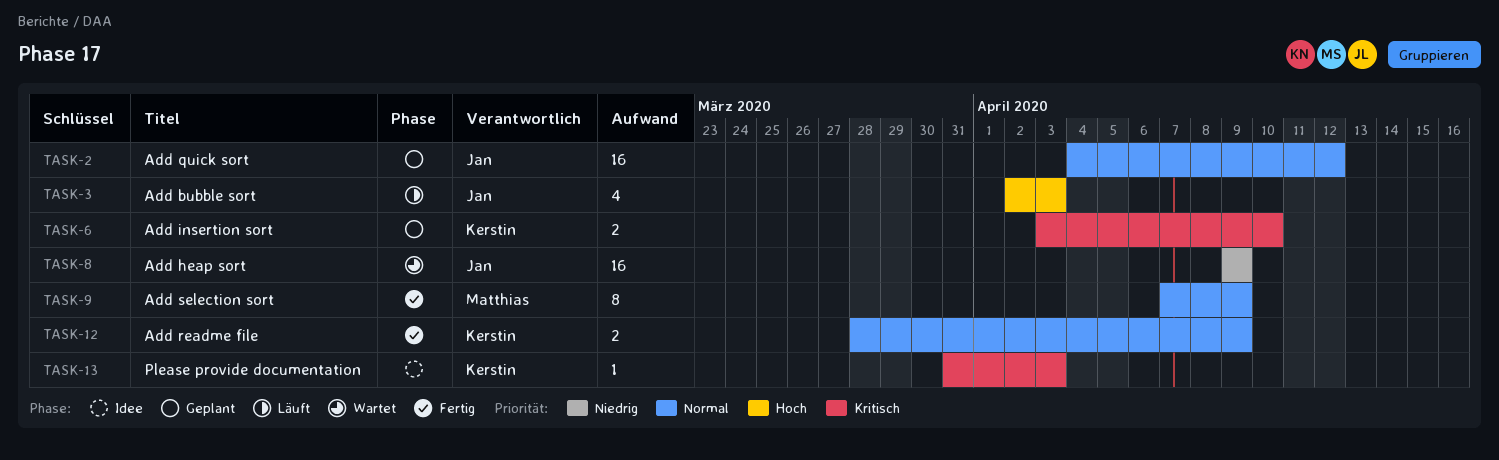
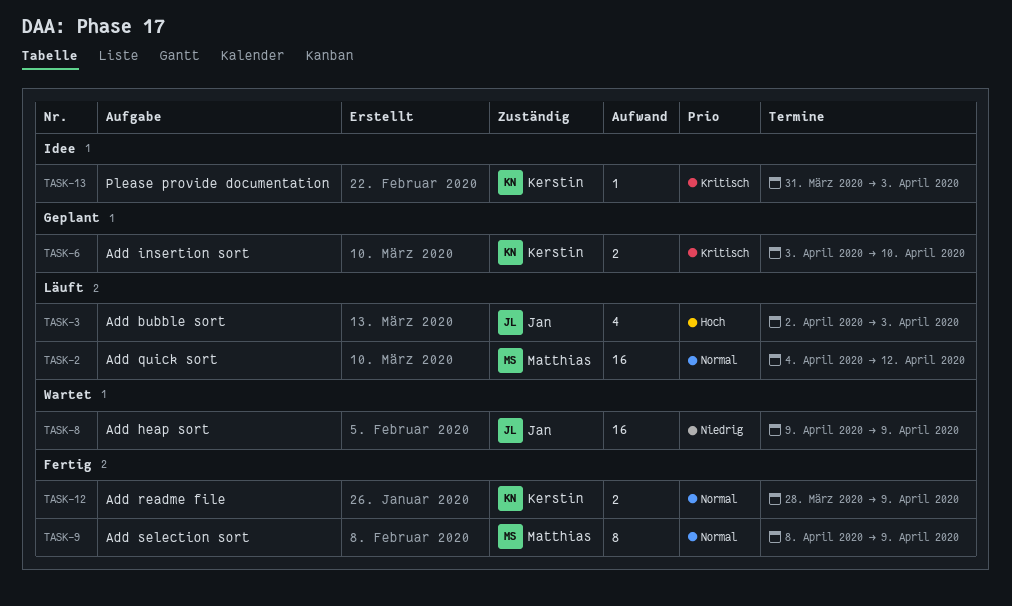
TASK-2, status: Geplant -> Läuft
TASK-2, owner: Jan -> Matthias
TASK-9, start: Apr 7 -> Apr 8

